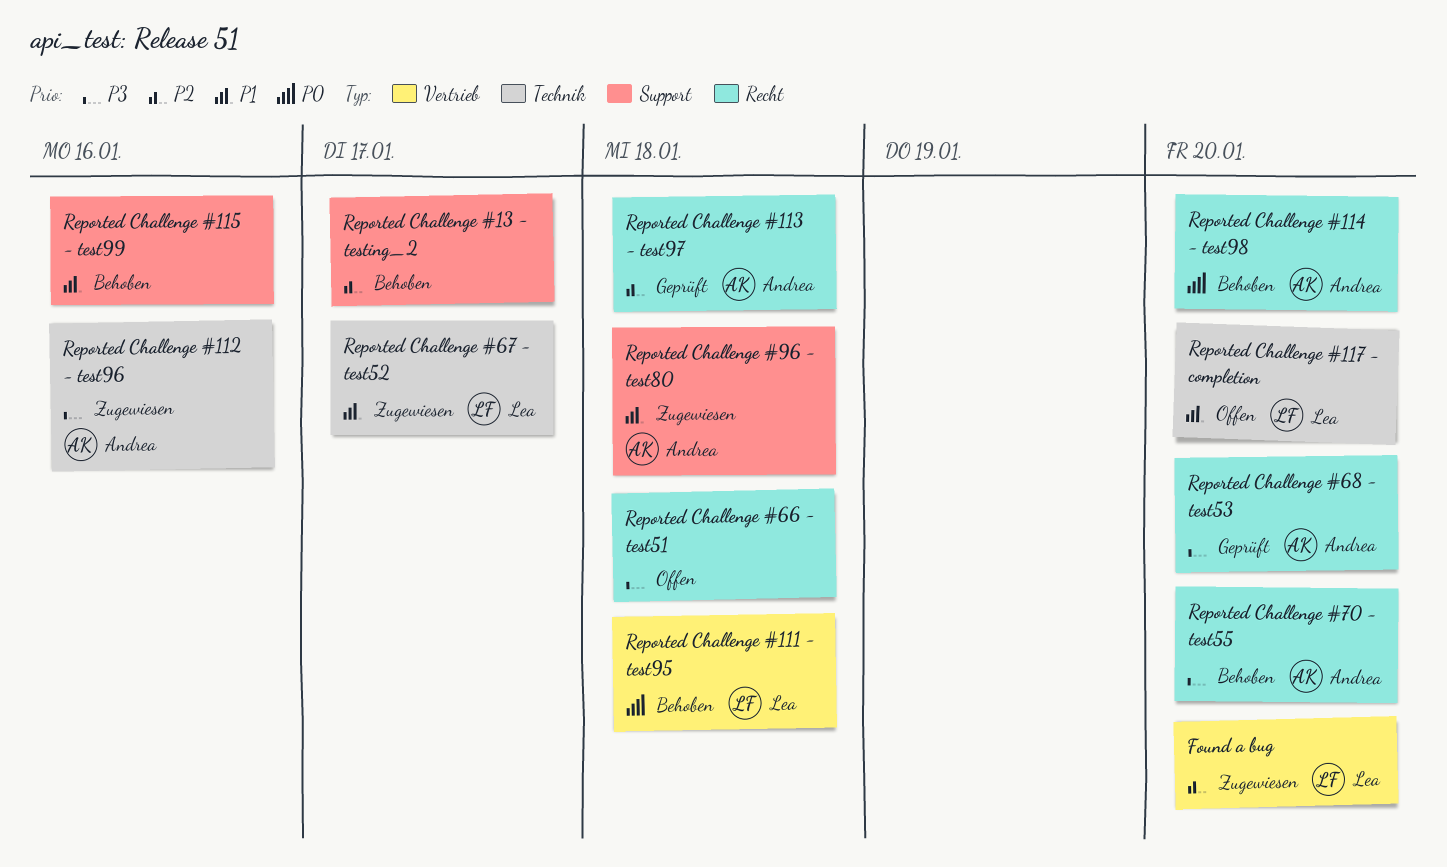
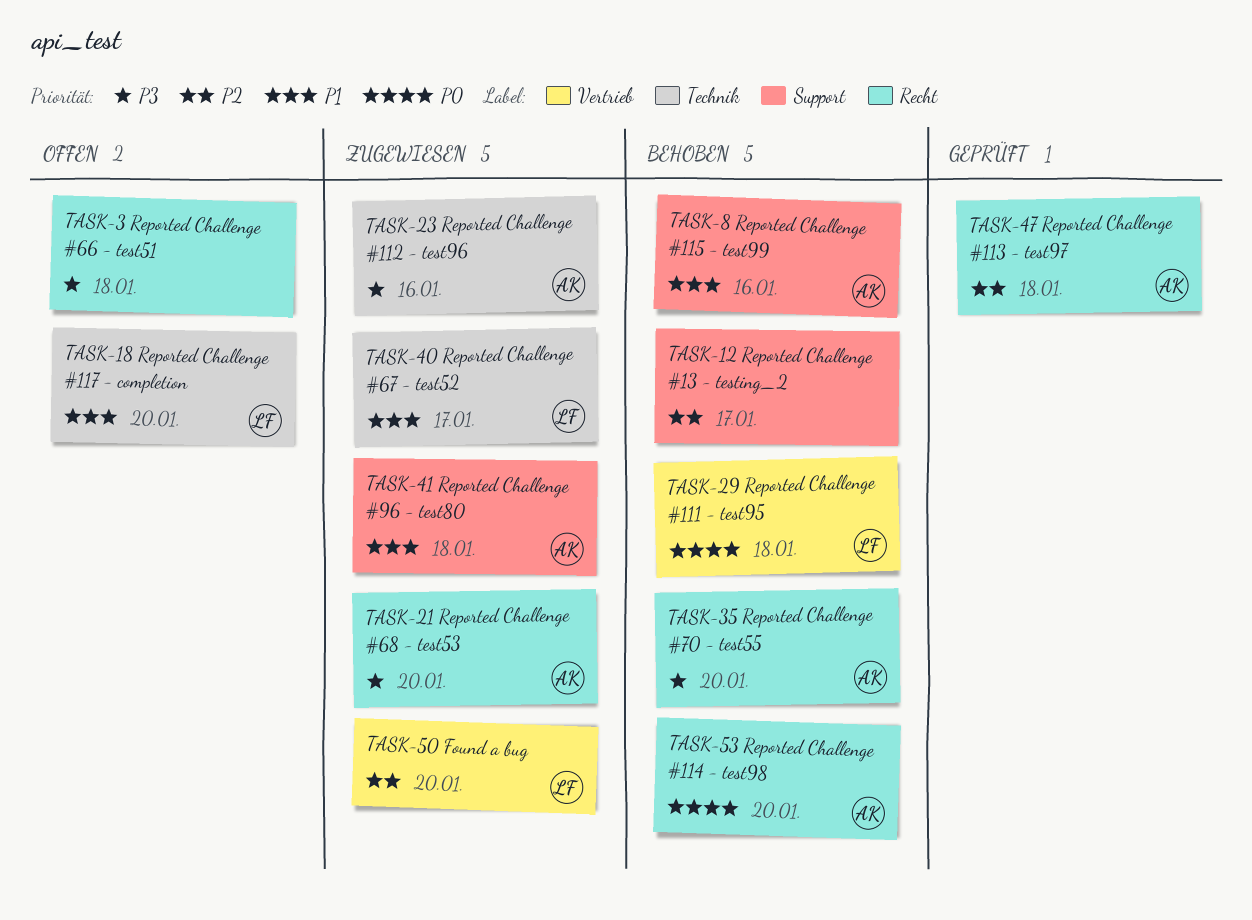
Reported Challenge #115 - test99, owner: none -> Andrea
Reported Challenge #68 - test53, status: Geprüft -> Zugewiesen

